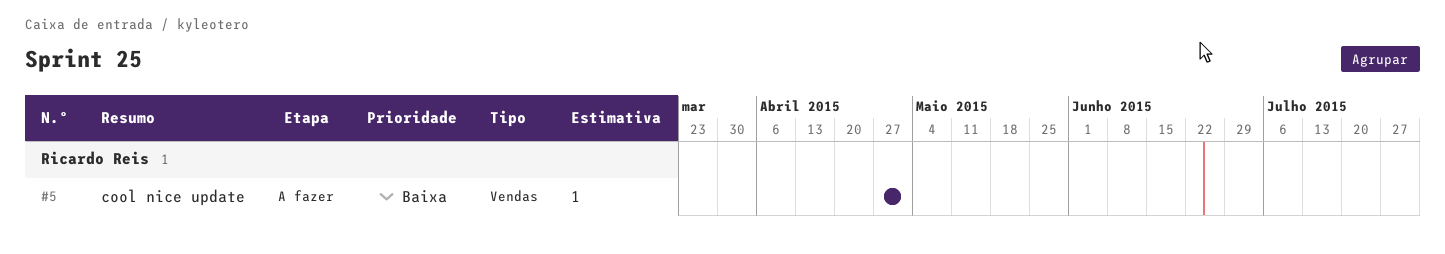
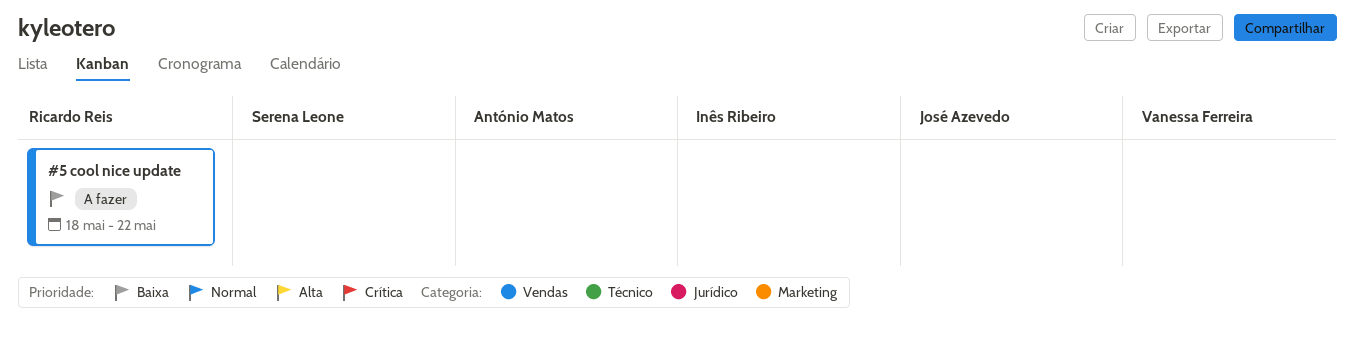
#5, start: Apr 27 -> May 18
#5, due: May 1 -> May 22

